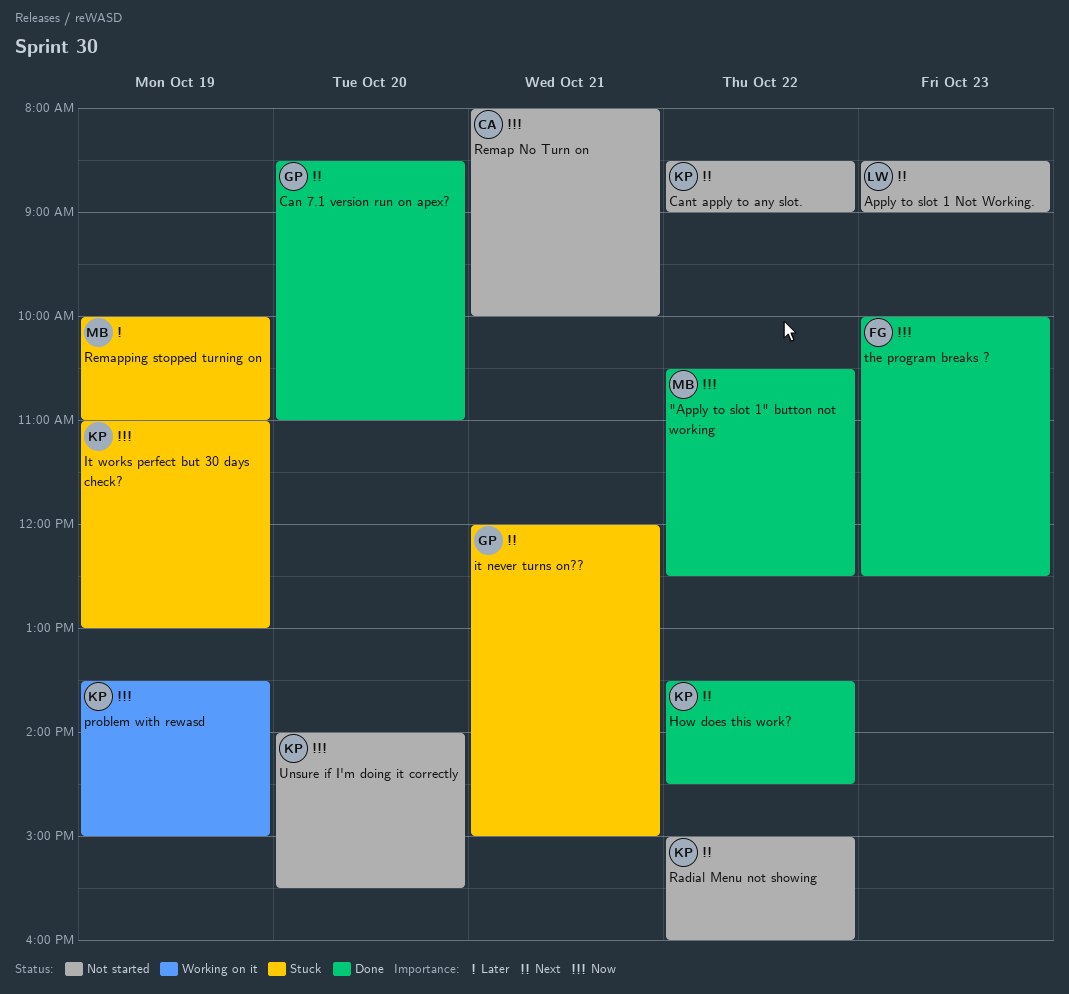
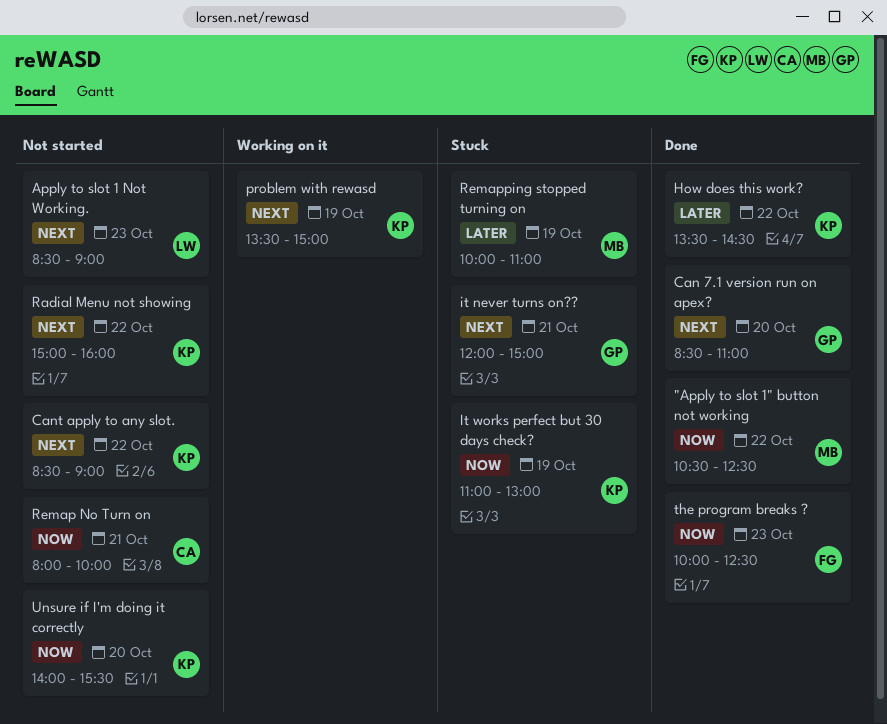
How does this work?, priority: Next -> Later
problem with rewasd, priority: Now -> Next

